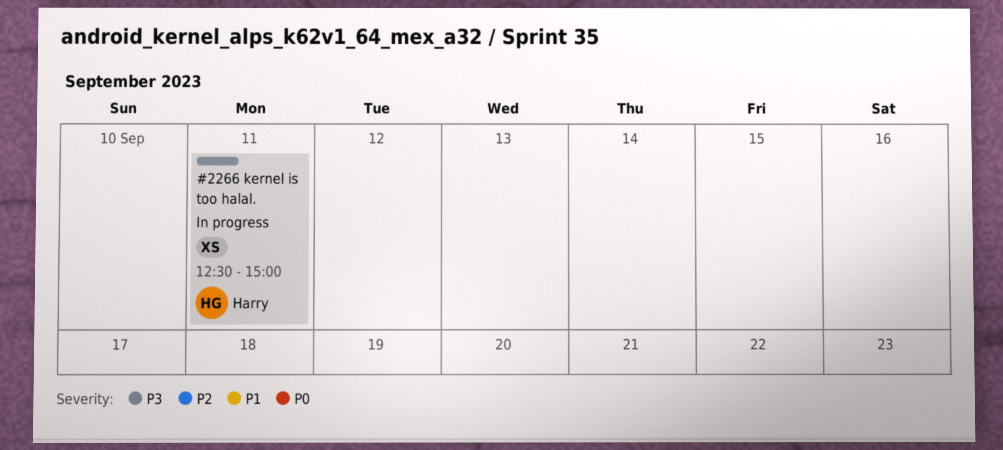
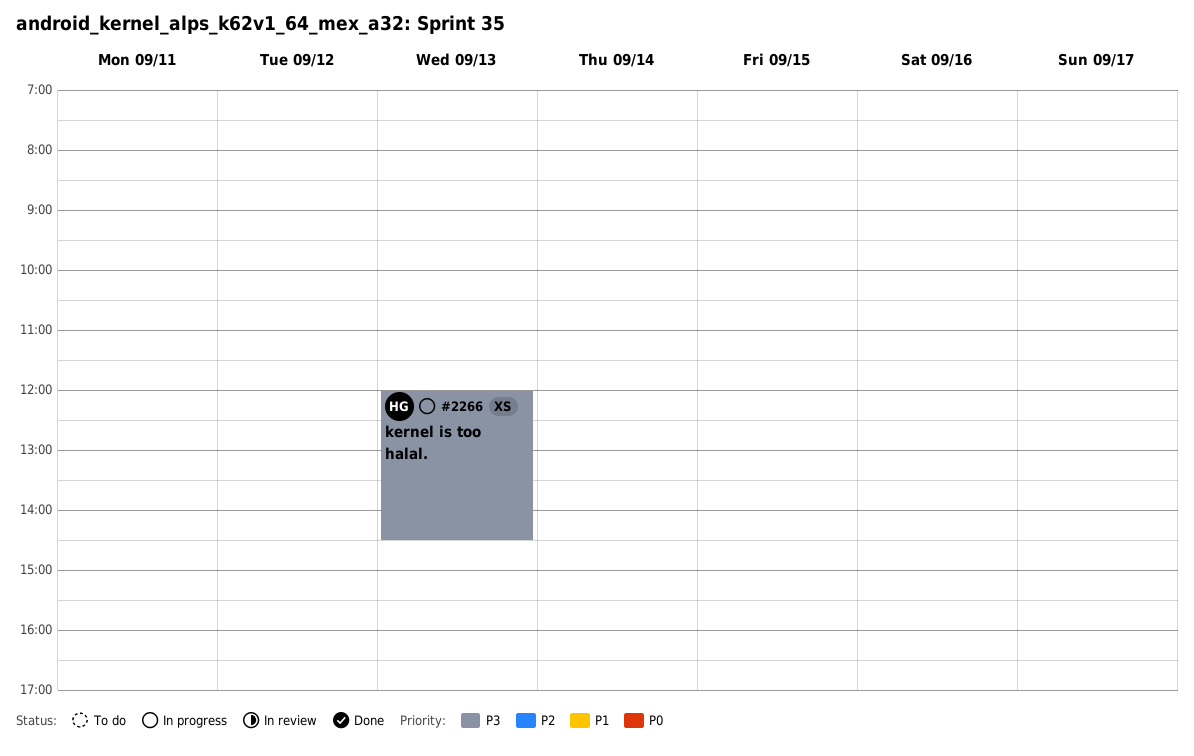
#2266, day: Sep 11 -> Sep 13
#2266, begins: 12:30 -> 12:00
#2266, ends: 15:00 -> 14:30

